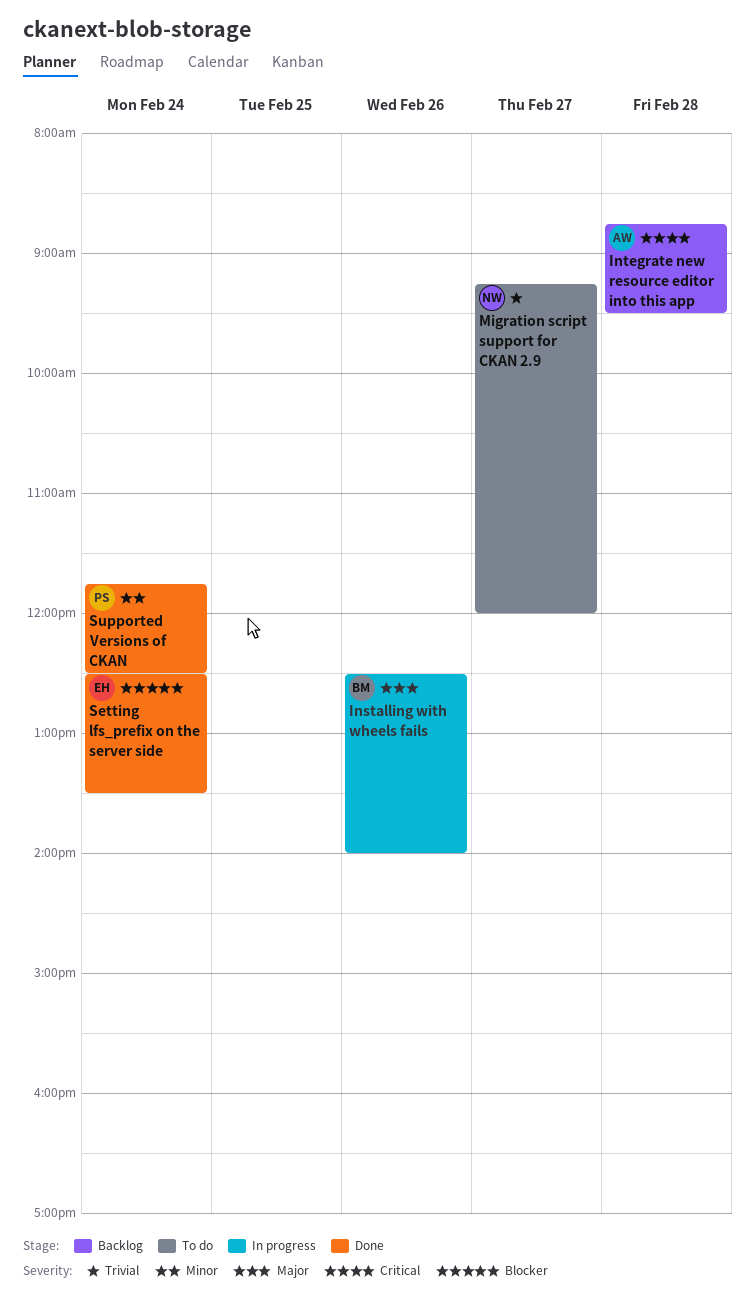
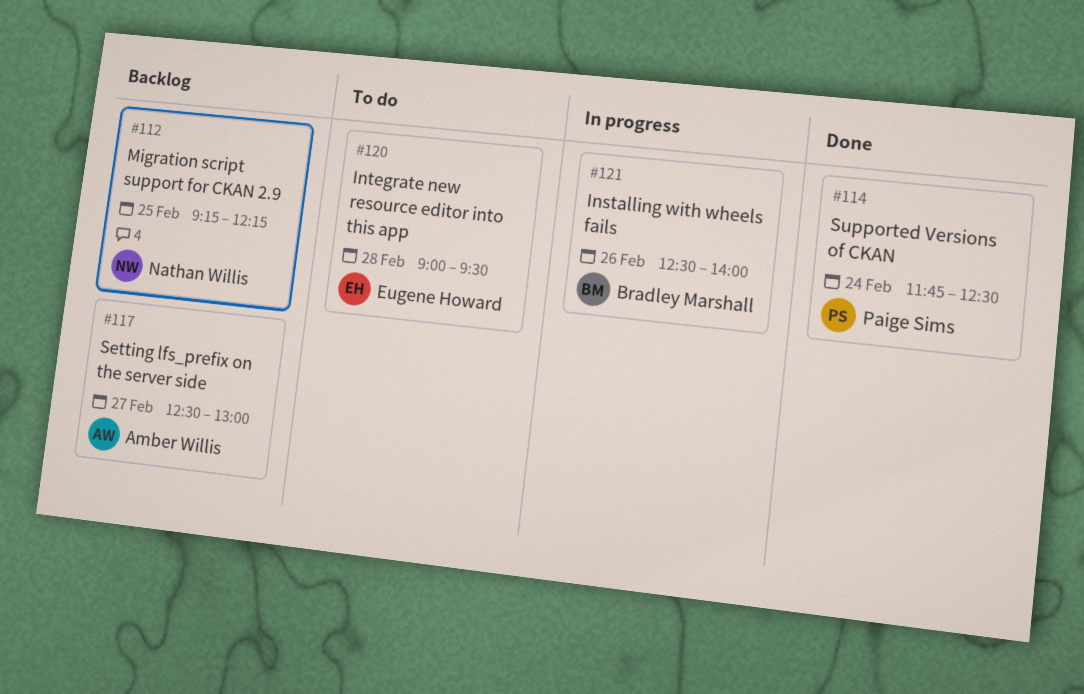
Integrate new resource editor into this app, status: Backlog -> To do
Integrate new resource editor into this app, owner: Amber Willis -> Eugene Howard
Integrate new resource editor into this app, begins: 08:45 -> 09:00
Migration script support for CKAN 2.9, status: To do -> Backlog
Migration script support for CKAN 2.9, day: Feb 27 -> Feb 25
Migration script support for CKAN 2.9, ends: 12:00 -> 12:15
Setting lfs_prefix on the server side, status: Done -> Backlog
Setting lfs_prefix on the server side, owner: Eugene Howard -> Amber Willis
Setting lfs_prefix on the server side, day: Feb 24 -> Feb 27
Setting lfs_prefix on the server side, ends: 13:30 -> 13:00

